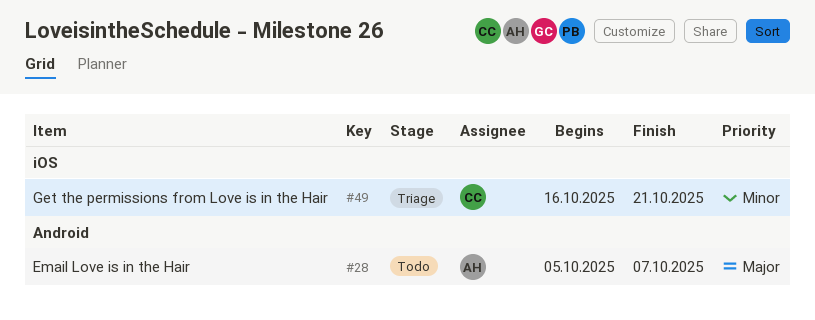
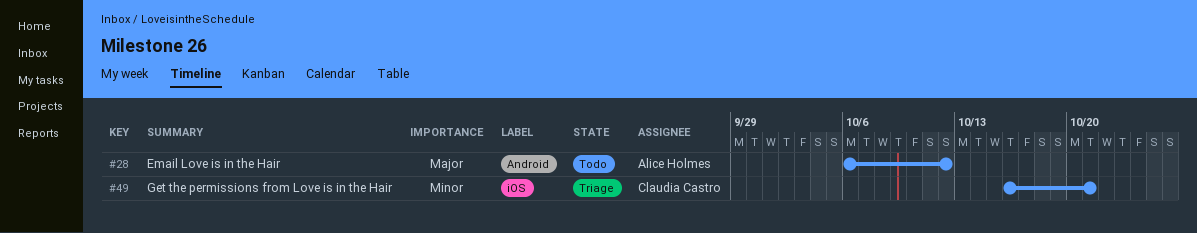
#28, start: Oct 5 -> Oct 6
#28, due: Oct 7 -> Oct 12

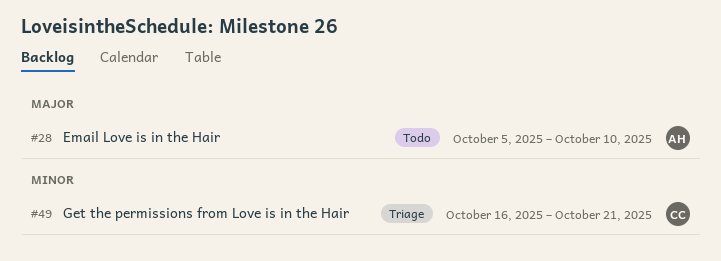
#28, start: Oct 6 -> Oct 5
#28, due: Oct 12 -> Oct 10

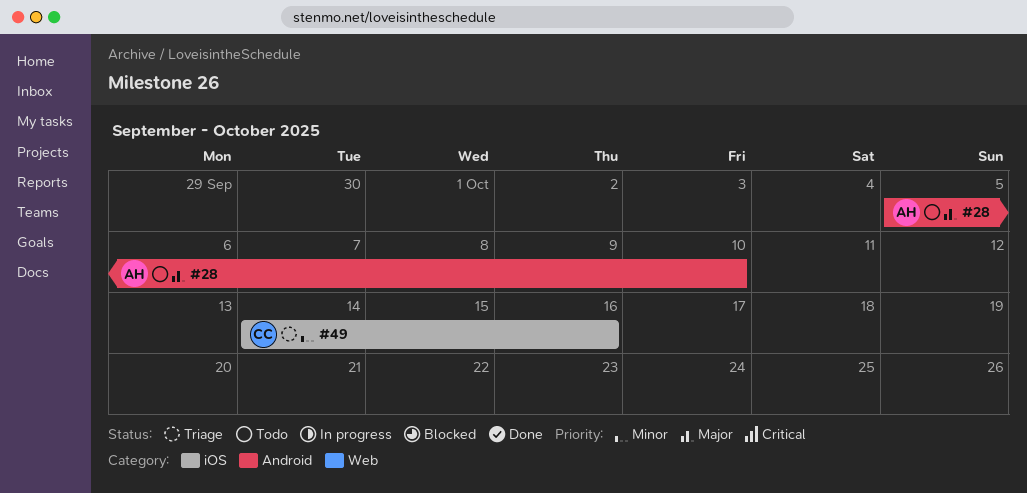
#49, start: Oct 16 -> Oct 14
#49, due: Oct 21 -> Oct 16

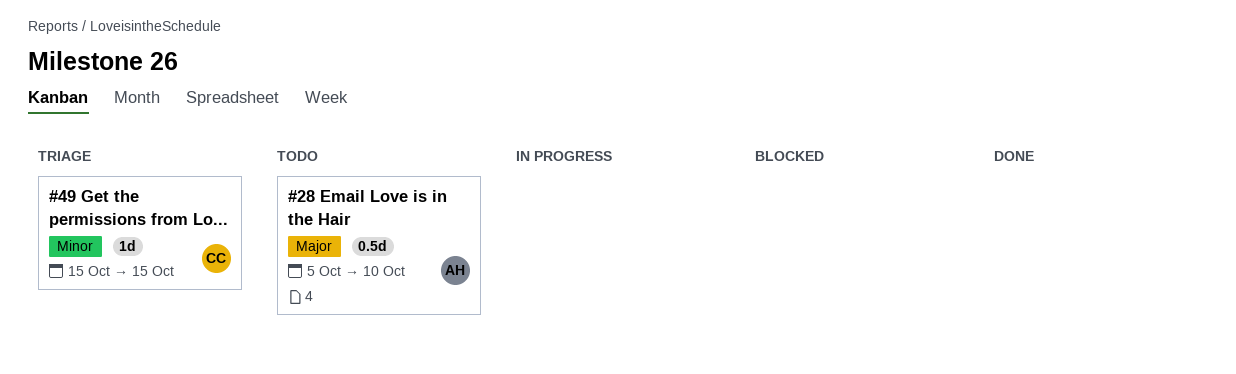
#49, start: Oct 14 -> Oct 15
#49, due: Oct 16 -> Oct 15

